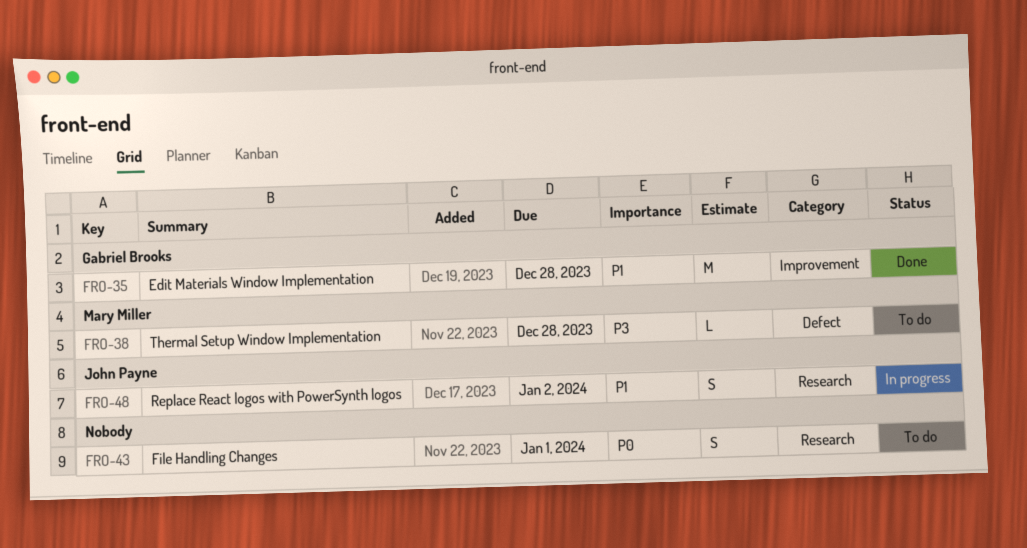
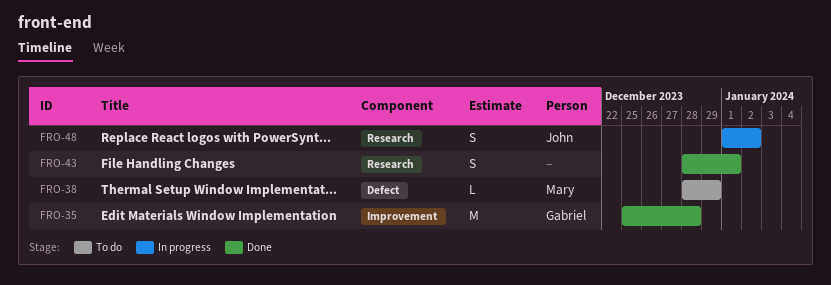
FRO-38, due: Dec 28 -> Dec 29
FRO-43, status: To do -> Done

